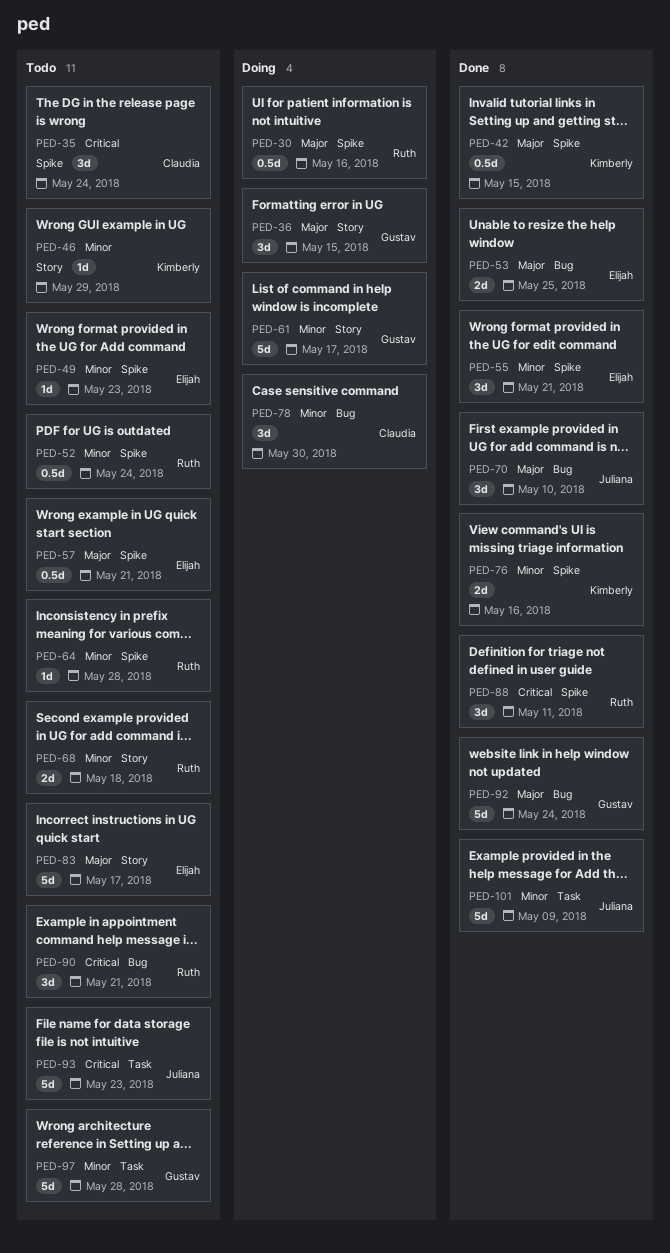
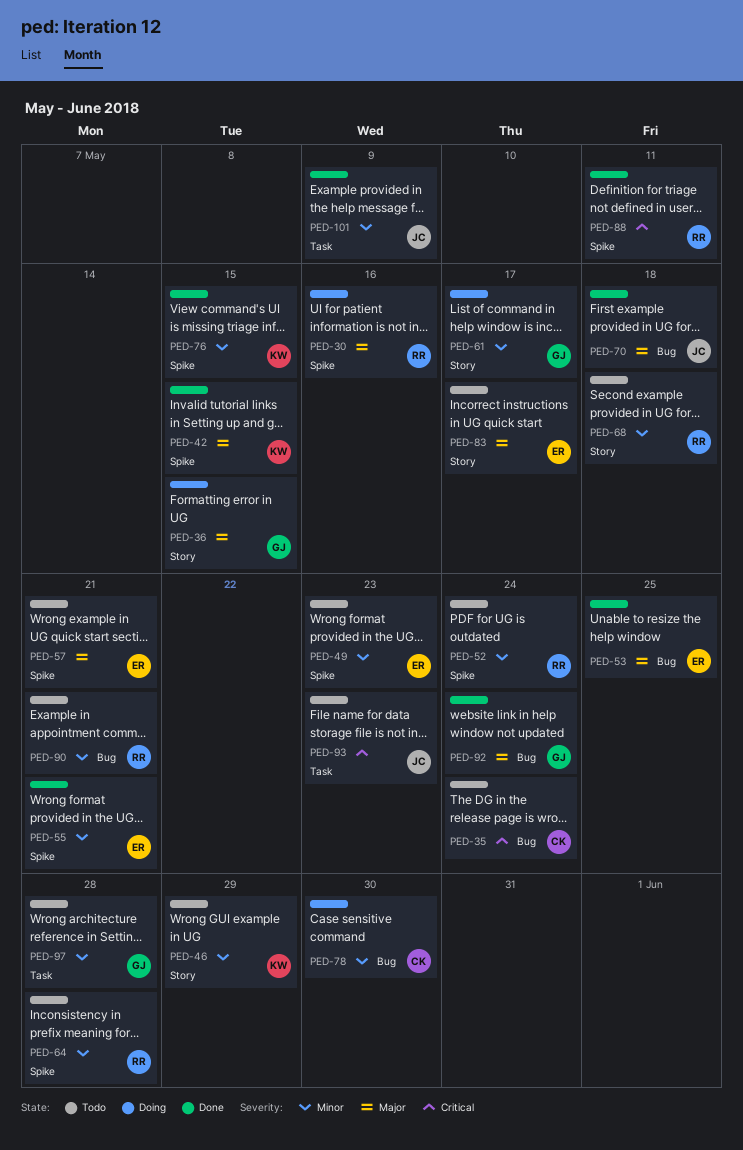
PED-35, label: Spike -> Bug
PED-70, due: May 10 -> May 18
PED-76, due: May 16 -> May 15
PED-90, priority: Critical -> Minor

